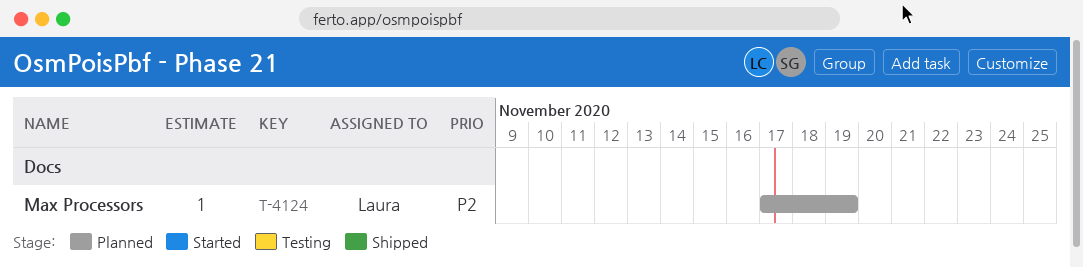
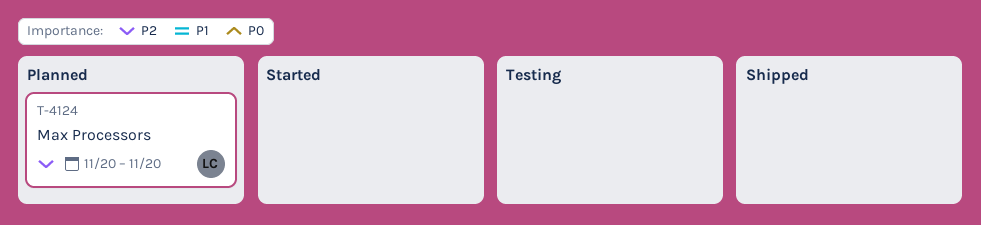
T-4124, start: Nov 17 -> Nov 20
T-4124, due: Nov 19 -> Nov 20

